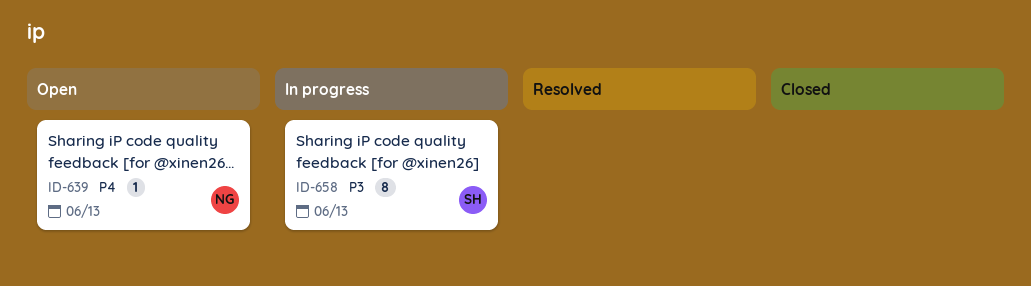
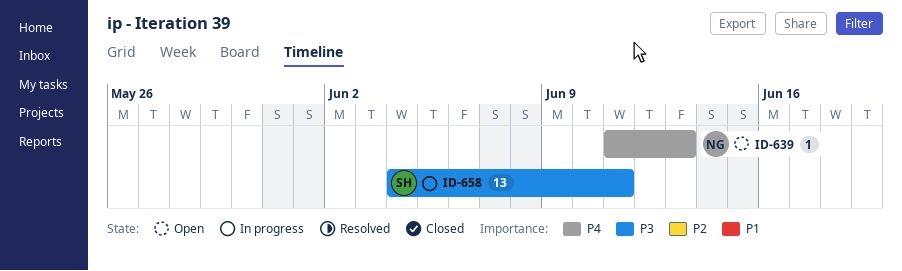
ID-658, estimate: 8 -> 13
ID-658, due: Jun 13 -> Jun 11

